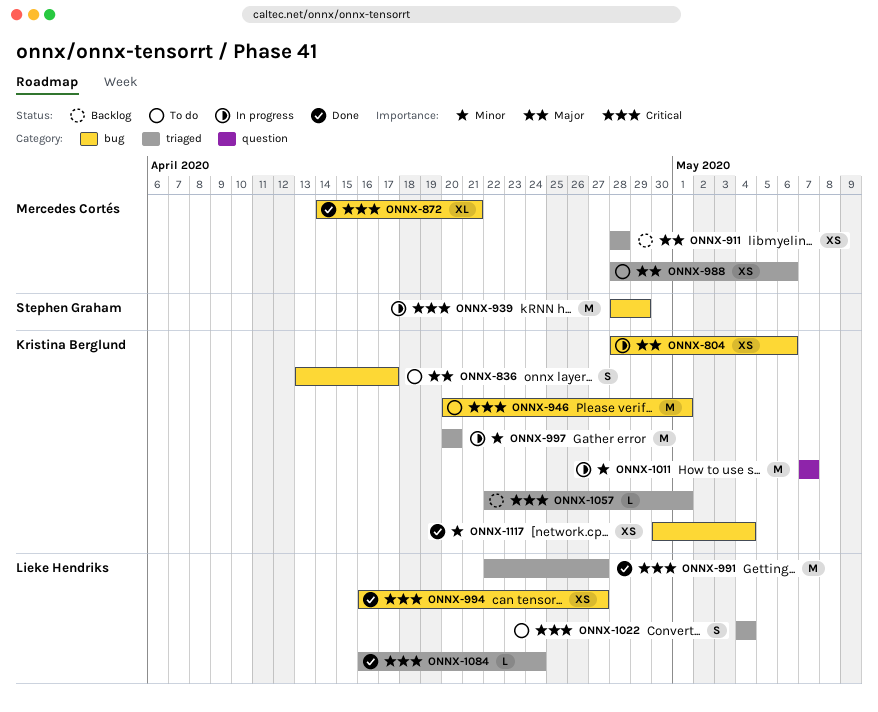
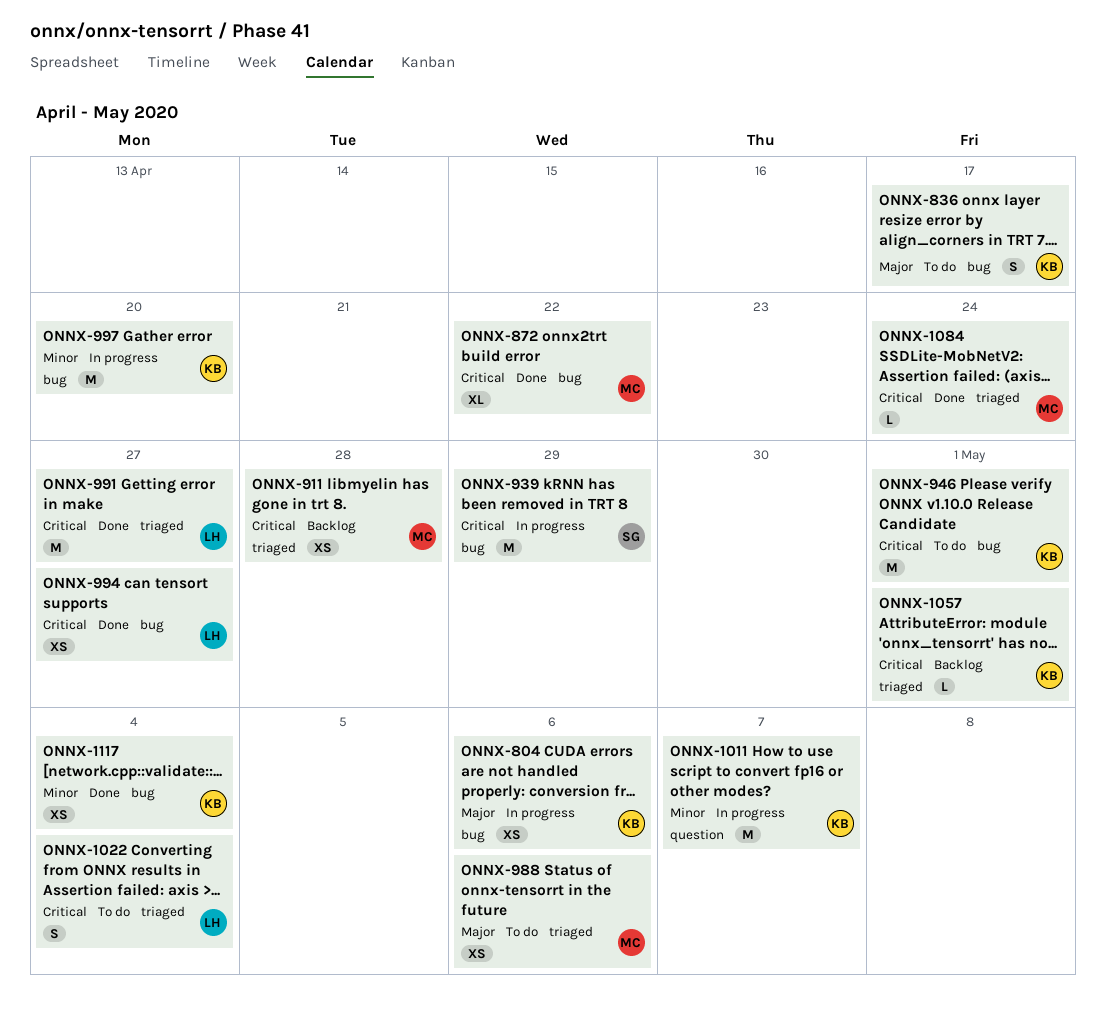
ONNX-872, due: Apr 21 -> Apr 22
ONNX-911, priority: Major -> Critical
ONNX-997, label: triaged -> bug
ONNX-1084, owner: Lieke Hendriks -> Mercedes Cortés

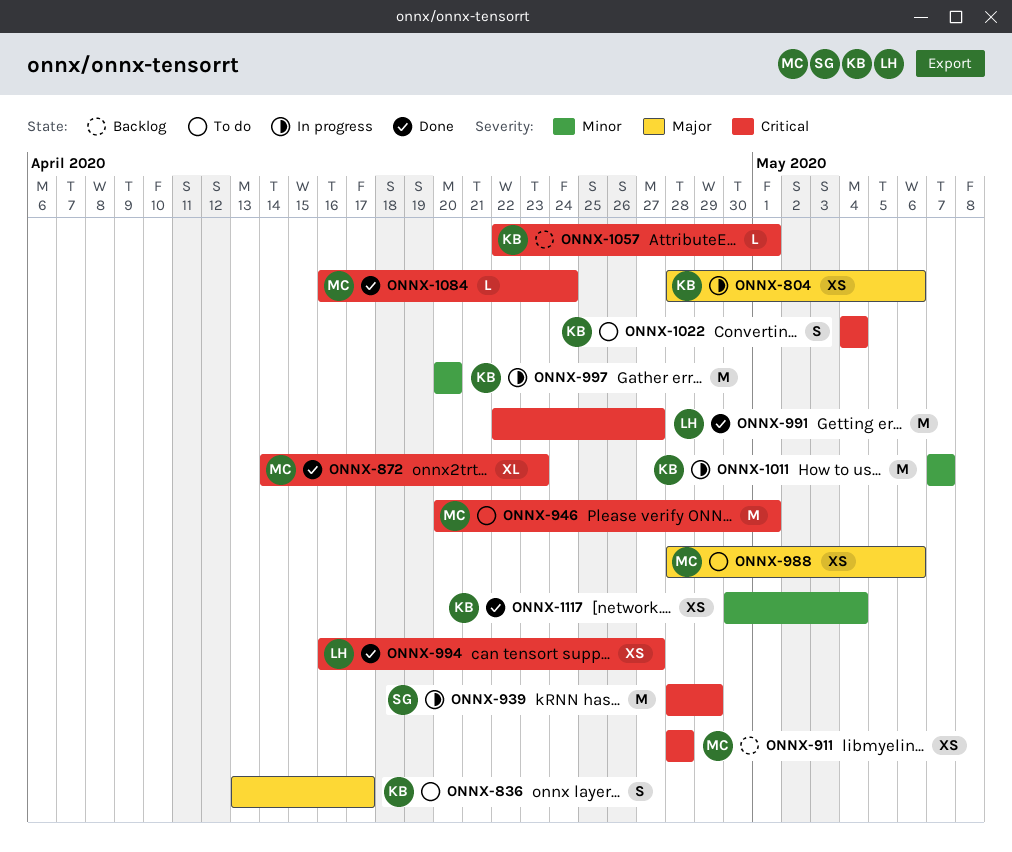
ONNX-872, due: Apr 22 -> Apr 23
ONNX-946, owner: KB -> MC
ONNX-1022, owner: LH -> KB

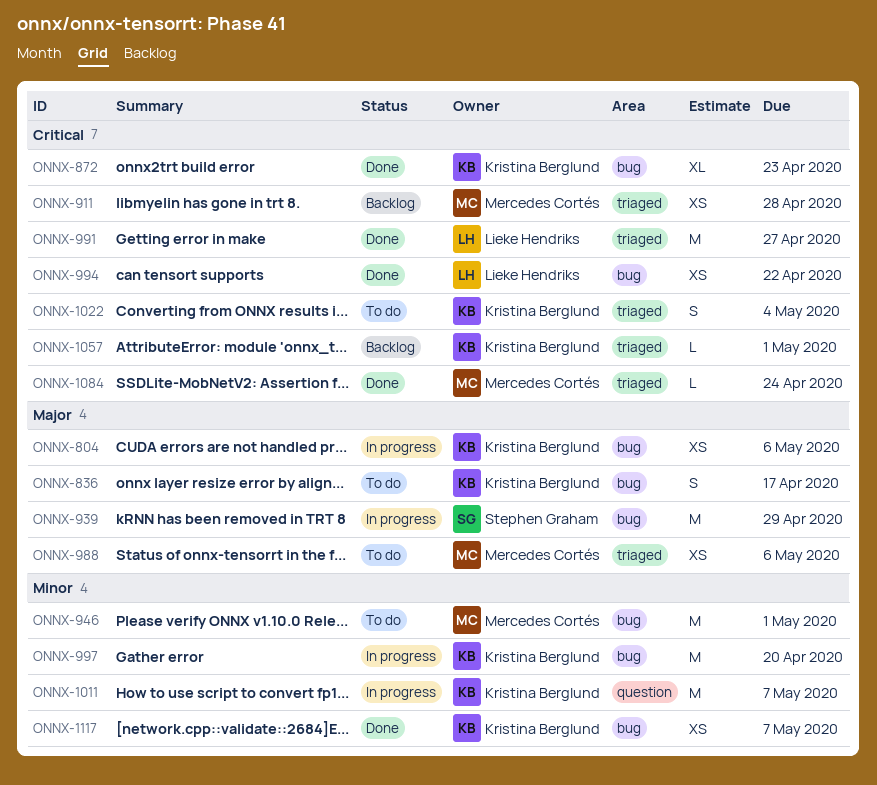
ONNX-872, owner: Mercedes Cortés -> Kristina Berglund
ONNX-939, priority: Critical -> Major
ONNX-946, priority: Critical -> Minor
ONNX-994, due: Apr 27 -> Apr 22
ONNX-1117, due: May 4 -> May 7

